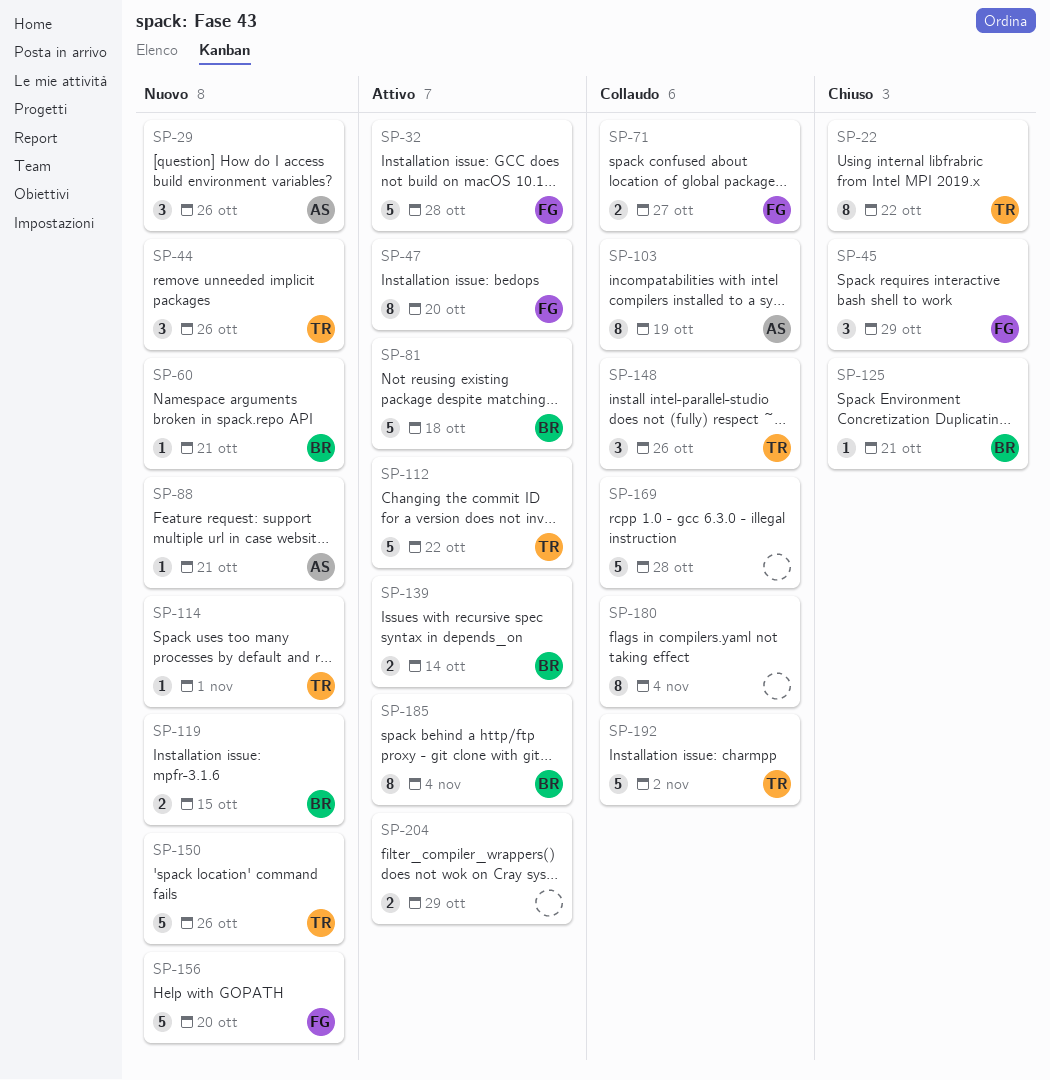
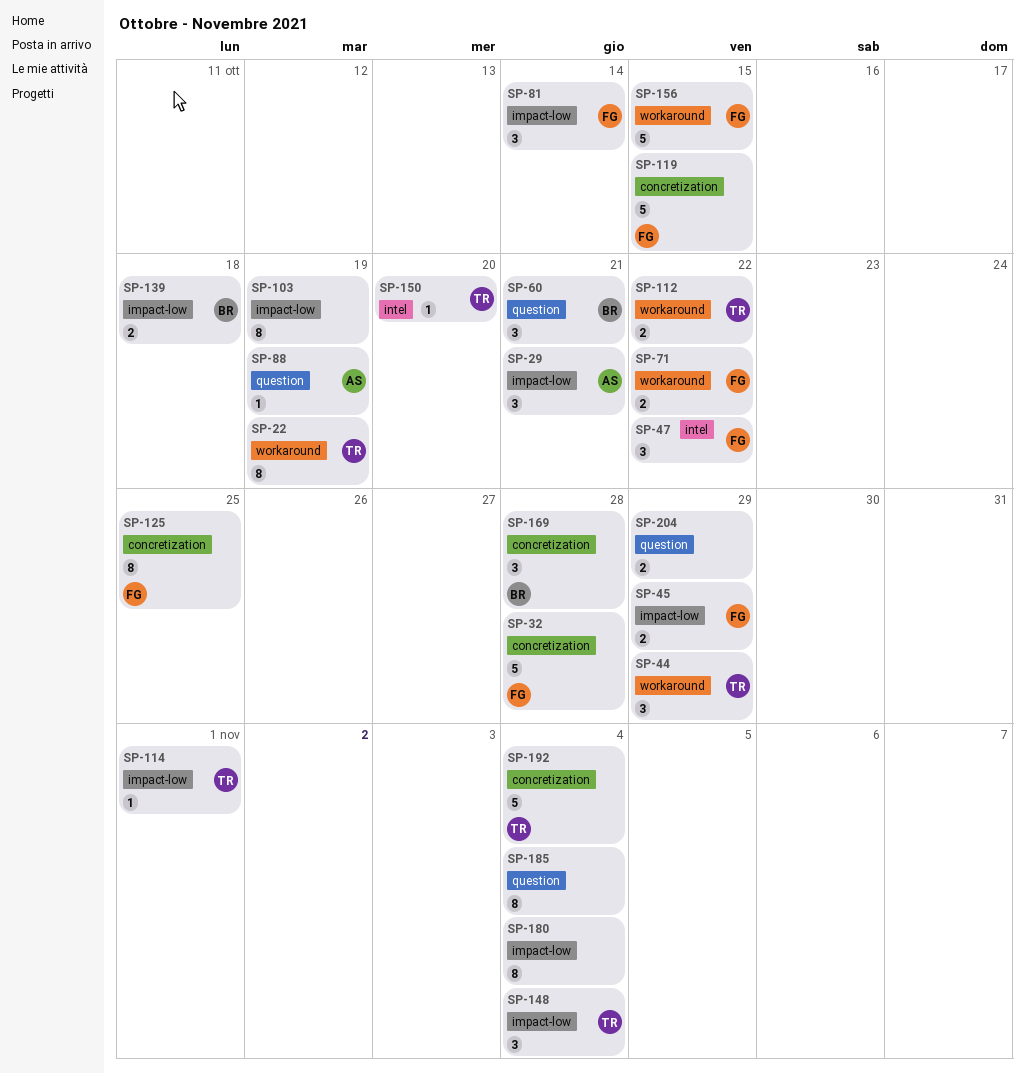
SP-22, due: Oct 22 -> Oct 19
SP-29, due: Oct 26 -> Oct 21
SP-44, due: Oct 26 -> Oct 29
SP-45, estimate: 3 -> 2
SP-47, estimate: 8 -> 3
SP-47, due: Oct 20 -> Oct 22
SP-60, estimate: 1 -> 3
SP-71, due: Oct 27 -> Oct 22
SP-81, owner: BR -> FG
SP-81, estimate: 5 -> 3
SP-81, due: Oct 18 -> Oct 14
SP-88, due: Oct 21 -> Oct 19
SP-103, owner: AS -> none
SP-112, estimate: 5 -> 2
SP-119, owner: BR -> FG
SP-119, estimate: 2 -> 5
SP-125, owner: BR -> FG
SP-125, estimate: 1 -> 8
SP-125, due: Oct 21 -> Oct 25
SP-139, due: Oct 14 -> Oct 18
SP-148, due: Oct 26 -> Nov 4
SP-150, estimate: 5 -> 1
SP-150, due: Oct 26 -> Oct 20
SP-156, due: Oct 20 -> Oct 15
SP-169, owner: none -> BR
SP-169, estimate: 5 -> 3
SP-185, owner: BR -> none
SP-192, due: Nov 2 -> Nov 4

